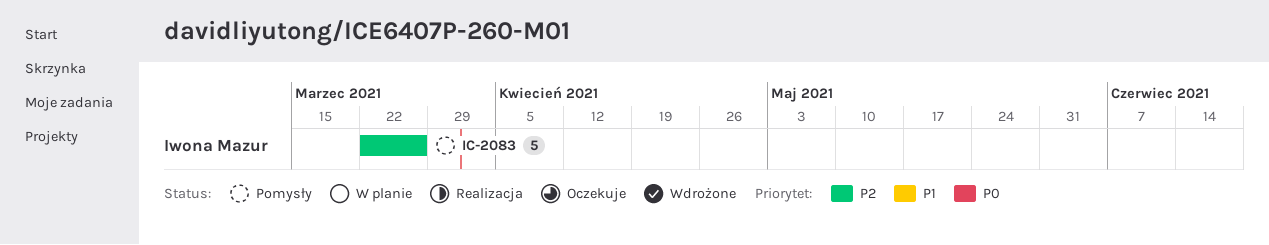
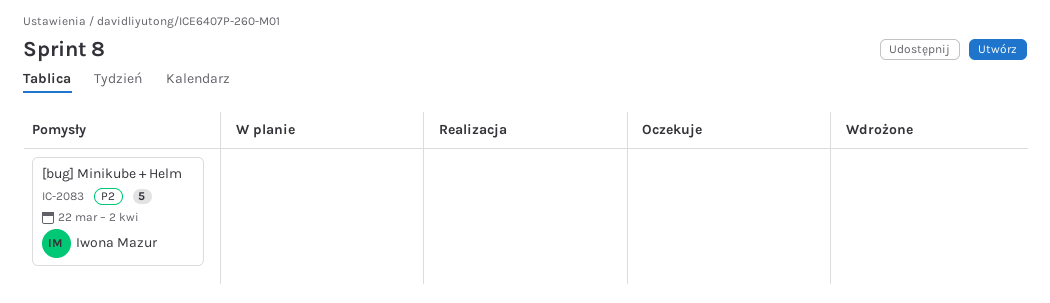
IC-2083, due: Mar 26 -> Apr 2

